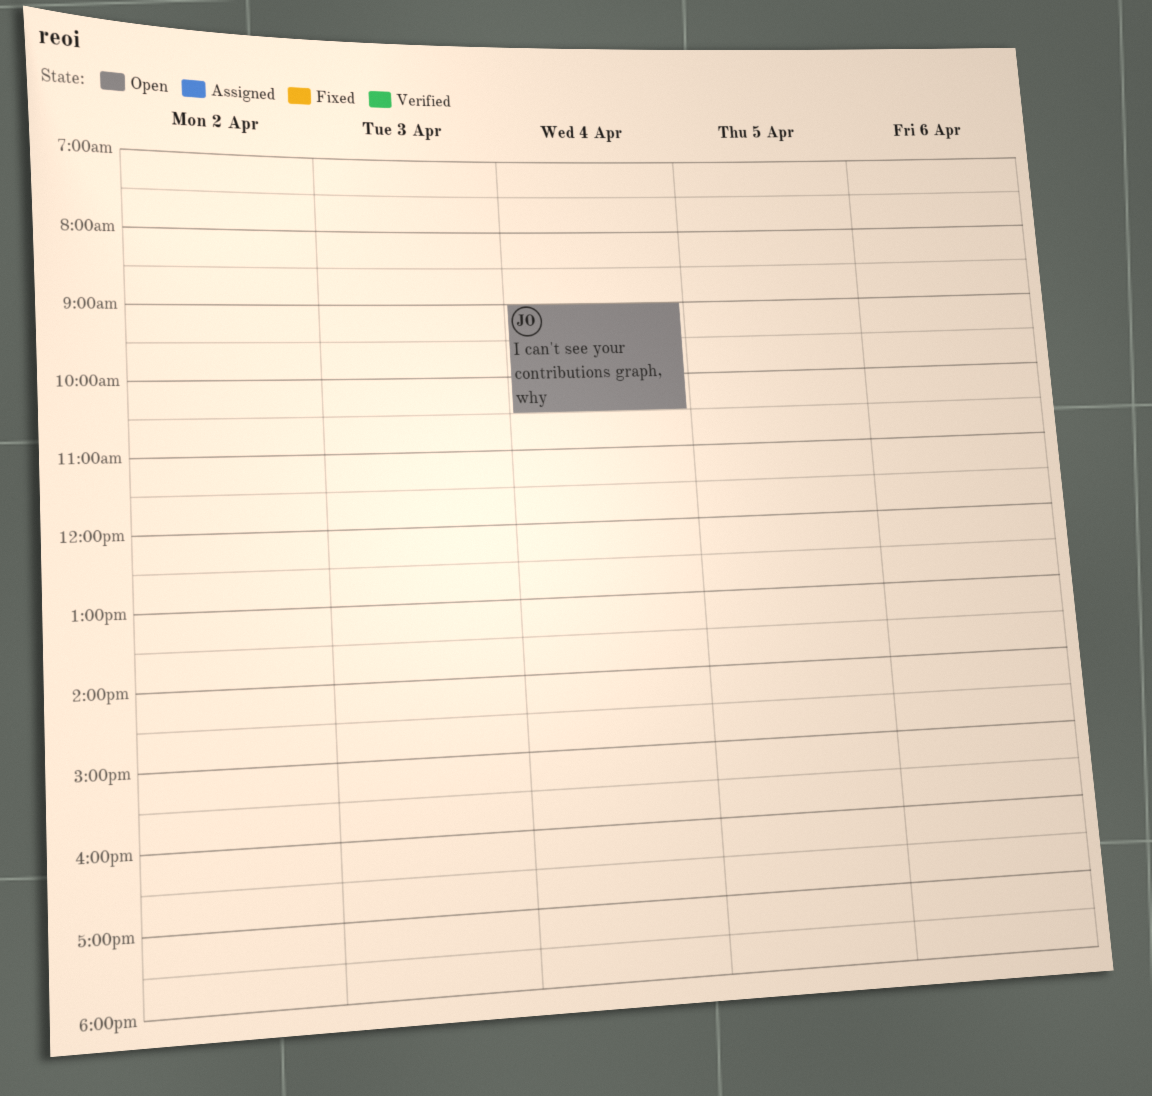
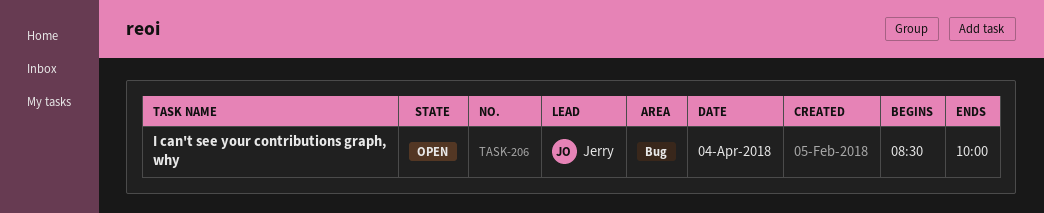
I can't see your contributions graph, why, begins: 09:00 -> 08:30
I can't see your contributions graph, why, ends: 10:30 -> 10:00

